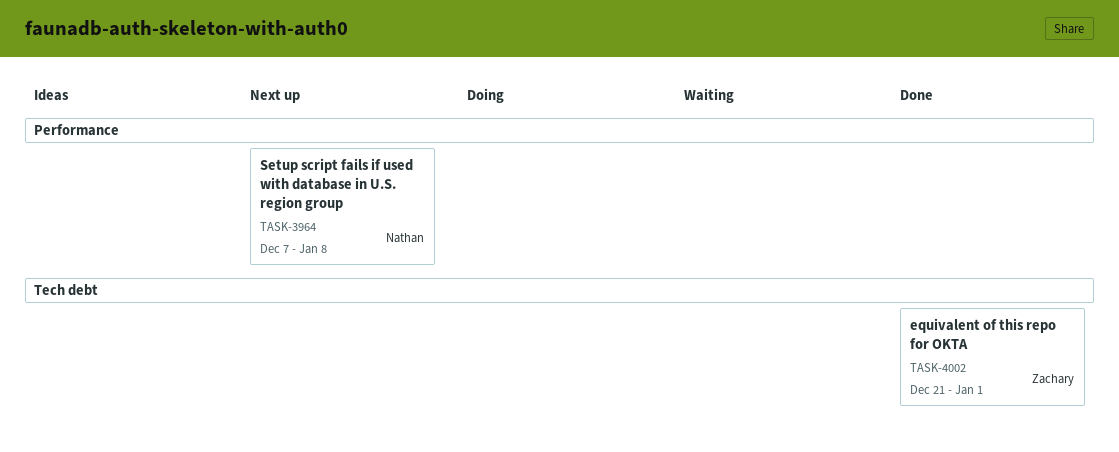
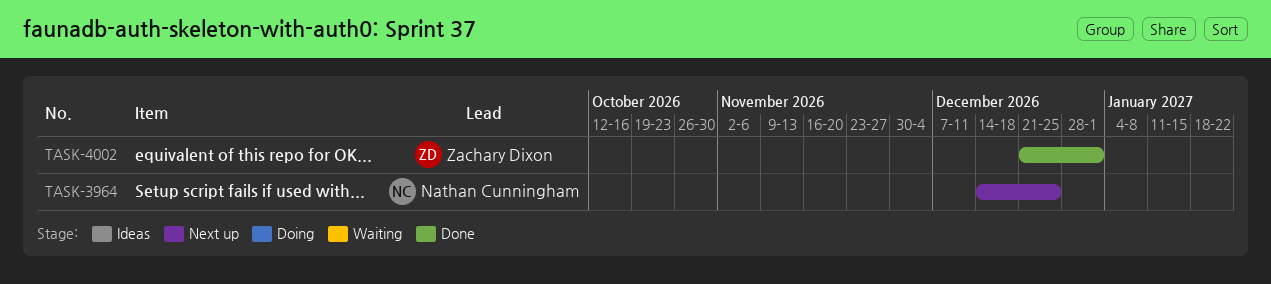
TASK-3964, start: Dec 7 -> Dec 14
TASK-3964, due: Jan 8 -> Dec 25

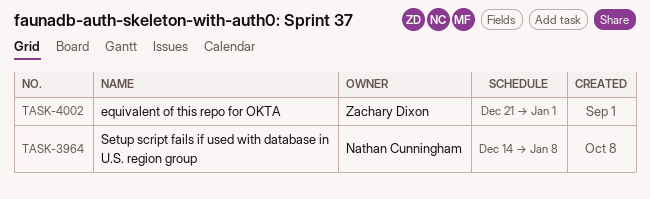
TASK-3964, due: Dec 25 -> Jan 8

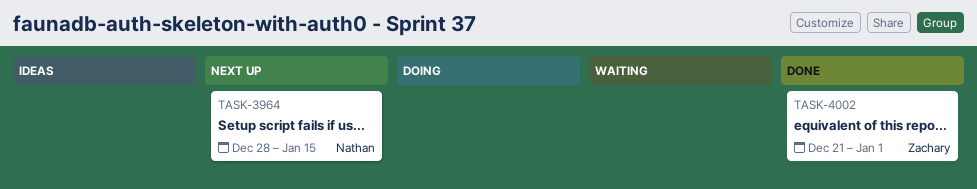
TASK-3964, start: Dec 14 -> Dec 28
TASK-3964, due: Jan 8 -> Jan 15

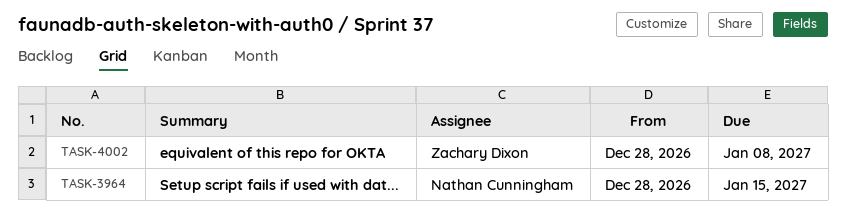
TASK-4002, start: Dec 21 -> Dec 28
TASK-4002, due: Jan 1 -> Jan 8

